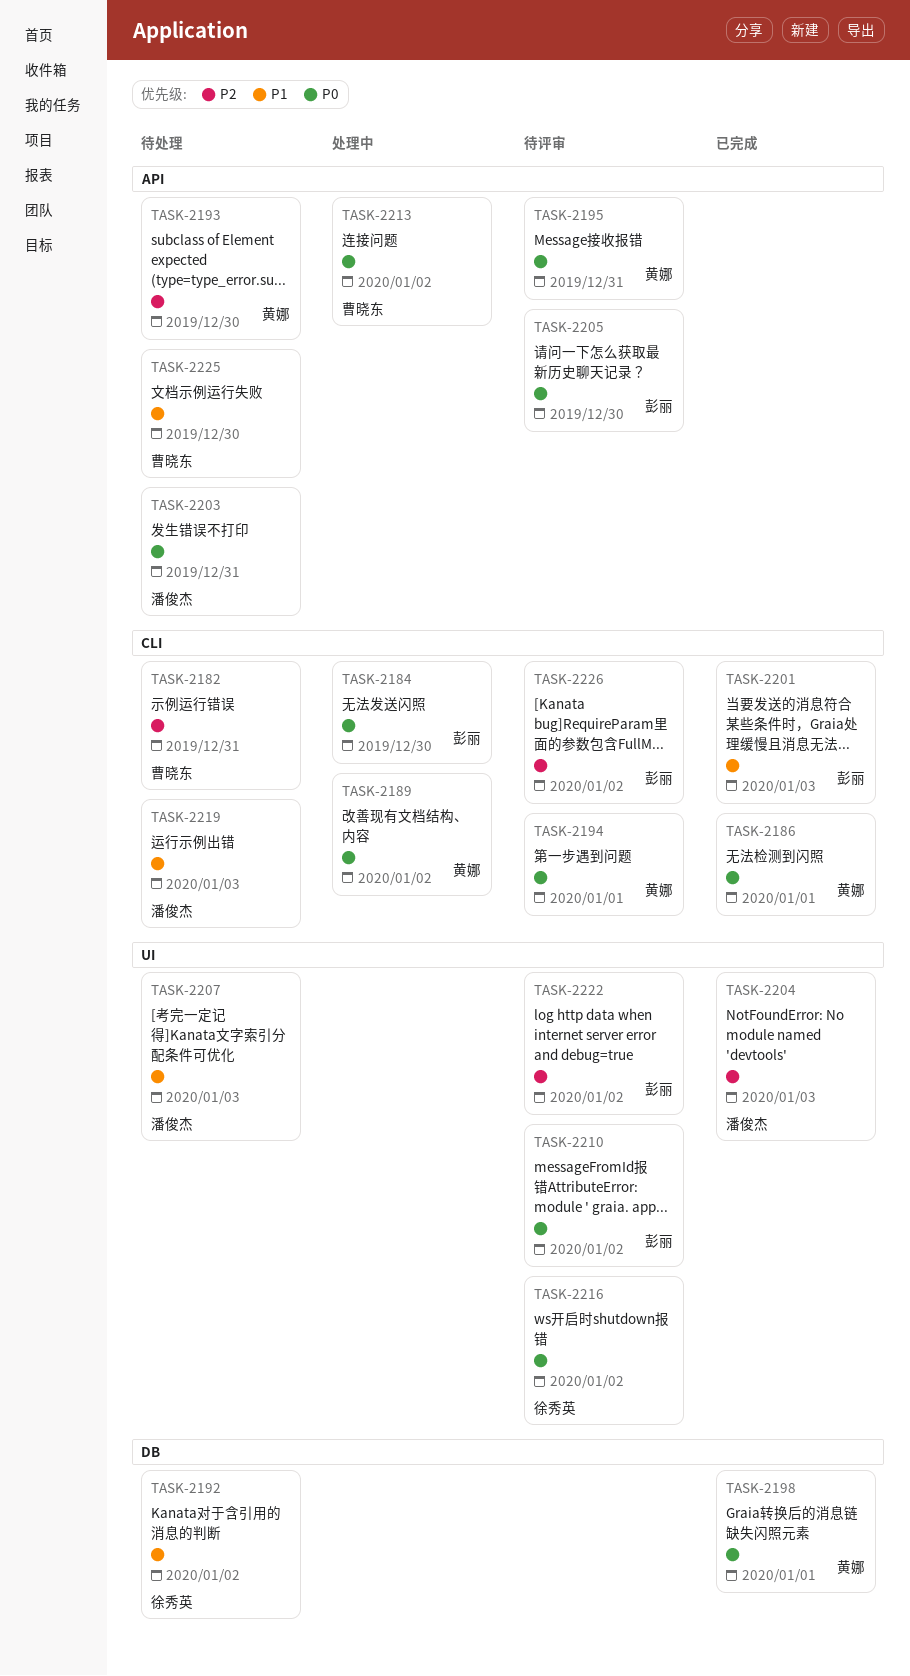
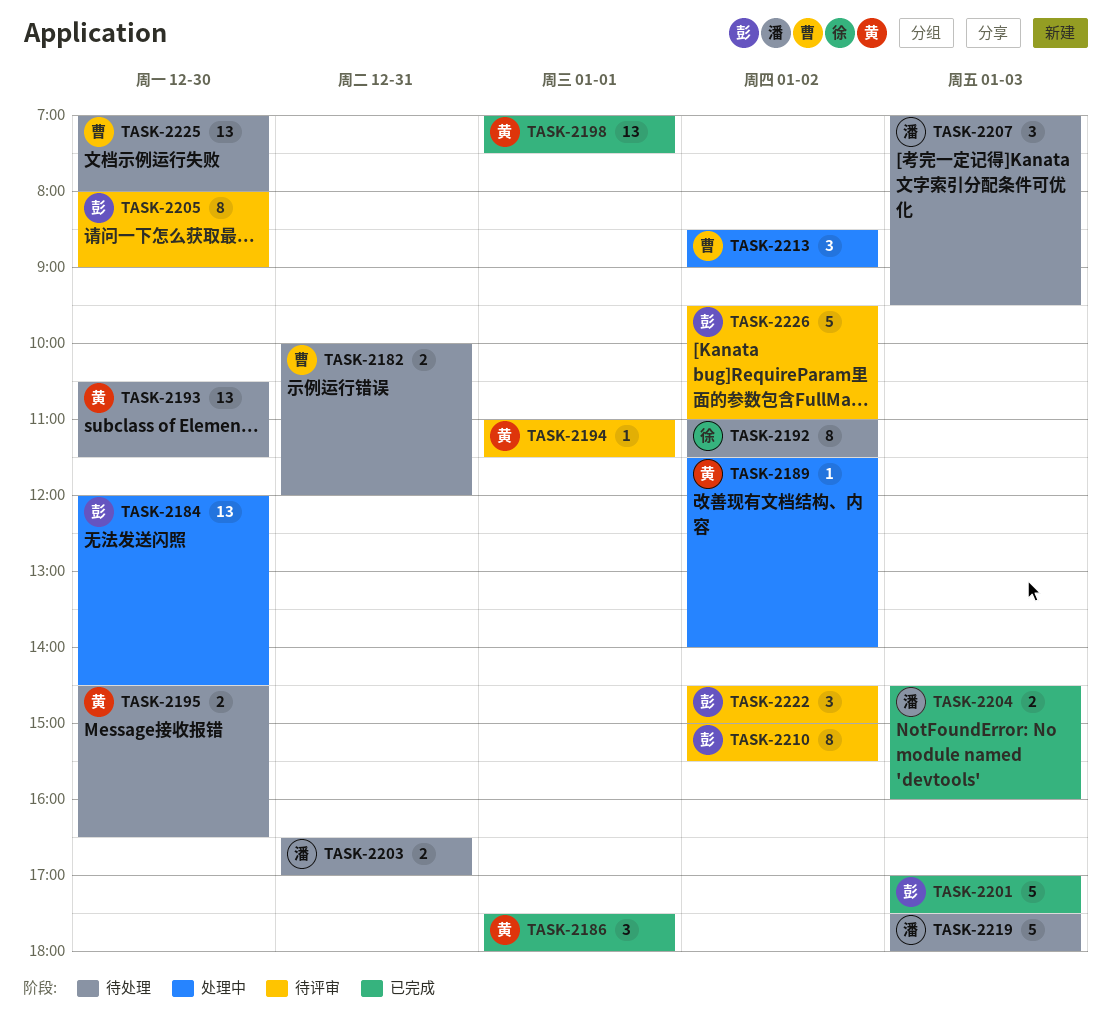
TASK-2195, status: 待评审 -> 待处理
TASK-2195, day: Dec 31 -> Dec 30
TASK-2216: present -> none

